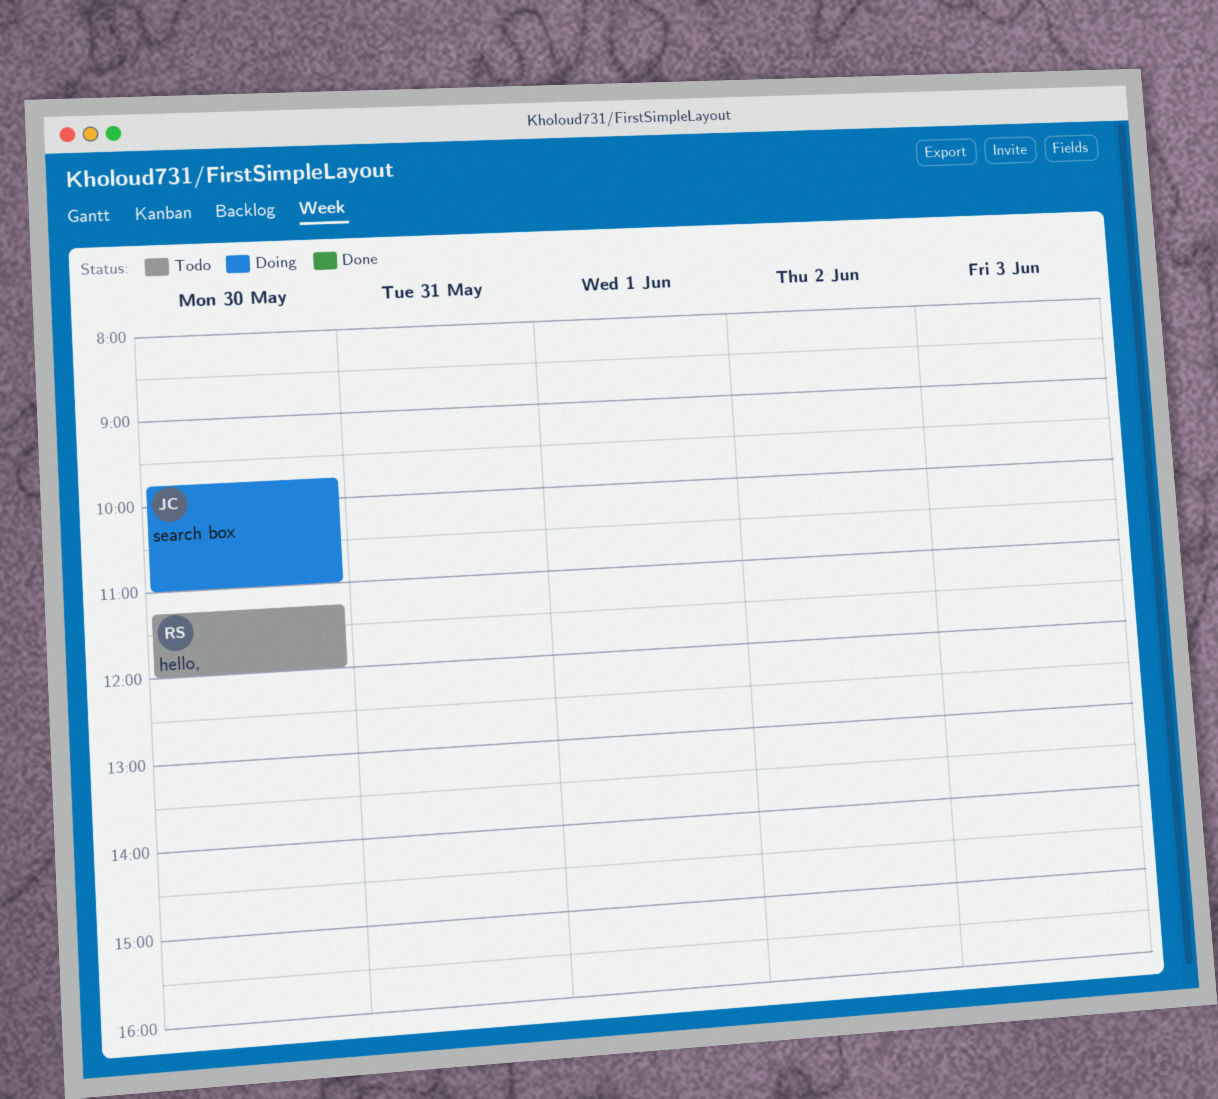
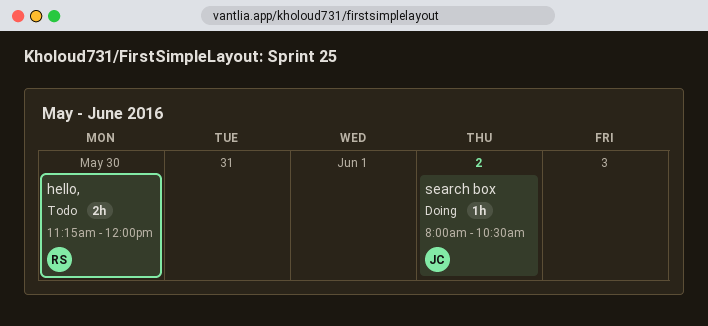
search box, day: May 30 -> Jun 2
search box, begins: 09:45 -> 08:00
search box, ends: 11:00 -> 10:30

